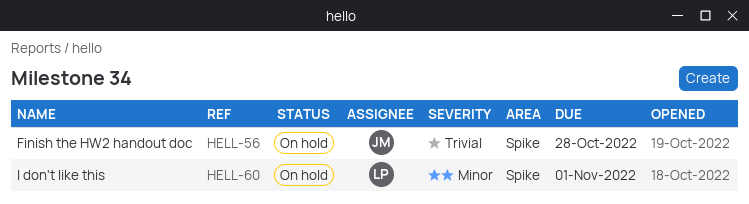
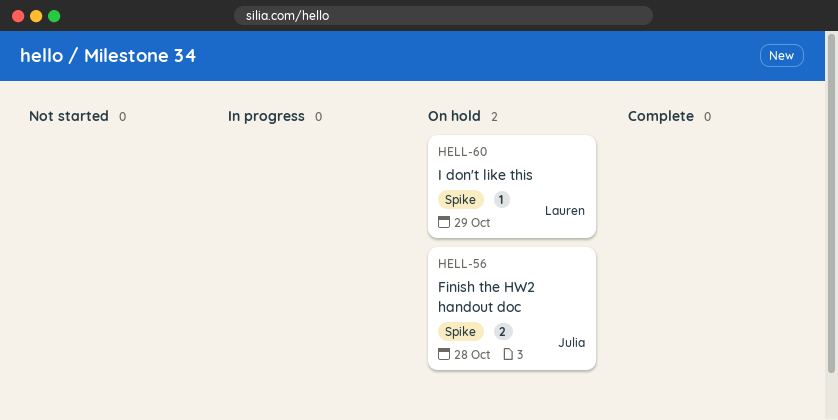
HELL-60, due: Nov 1 -> Oct 29

